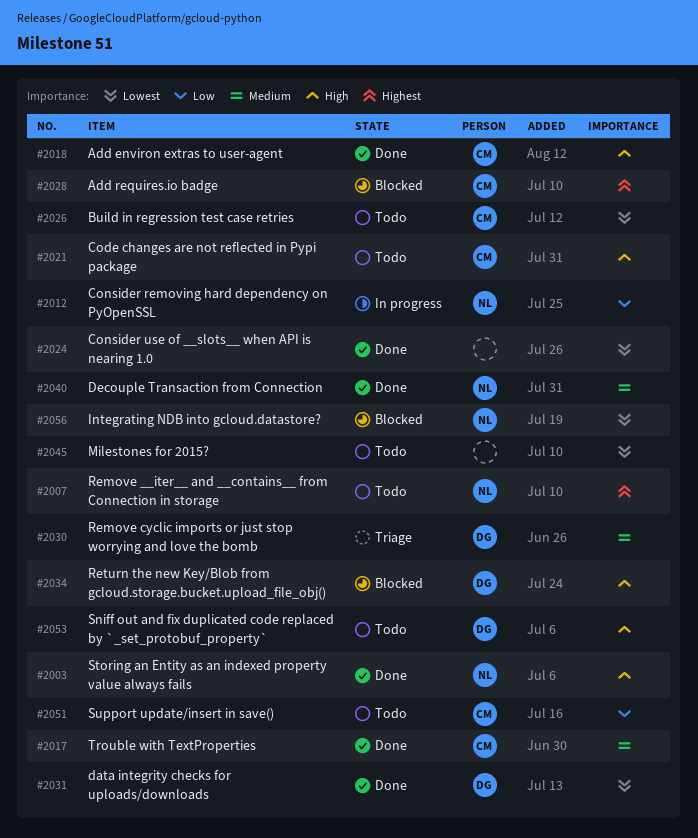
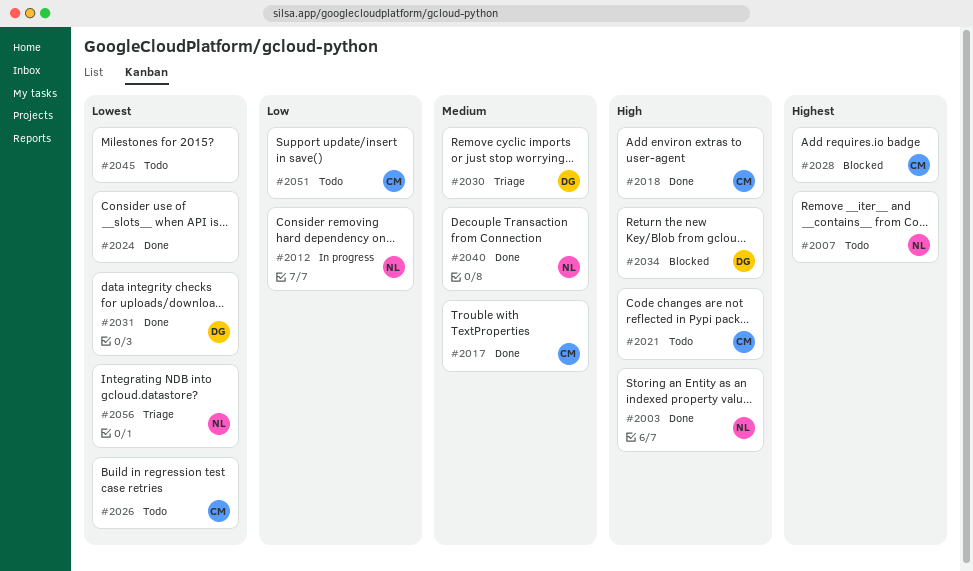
#2053: present -> none
#2056, status: Blocked -> Triage

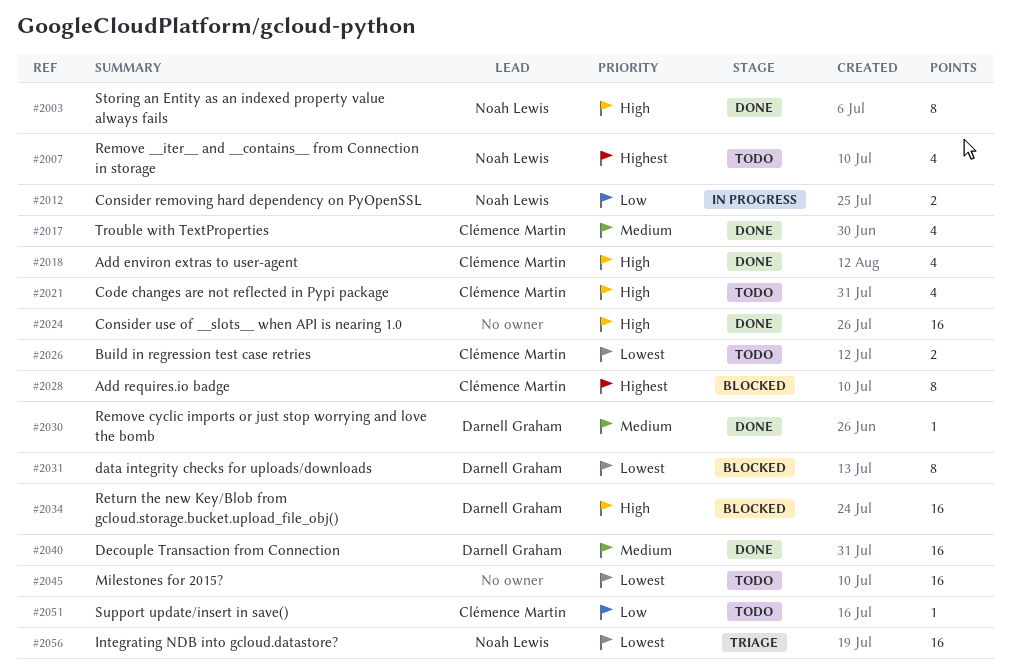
#2024, priority: Lowest -> High
#2030, status: Triage -> Done
#2031, status: Done -> Blocked
#2040, owner: Noah Lewis -> Darnell Graham

